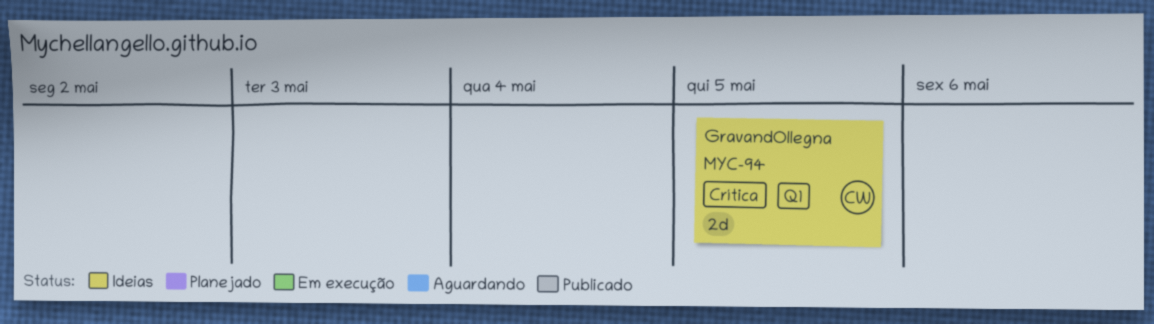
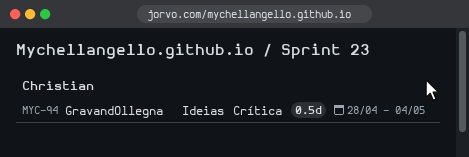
MYC-94, estimate: 2d -> 0.5d
MYC-94, due: May 5 -> May 4

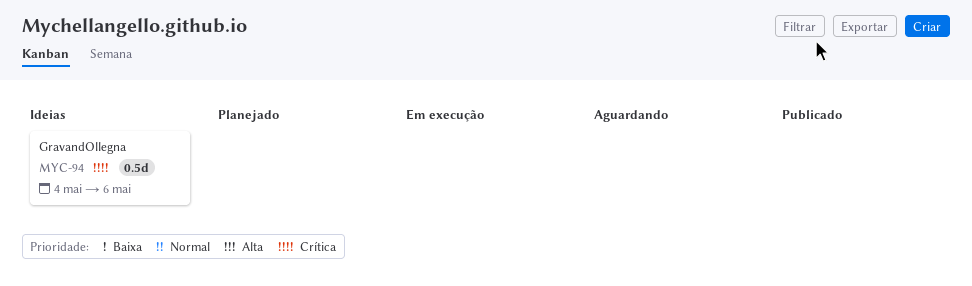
MYC-94, start: Apr 28 -> May 4
MYC-94, due: May 4 -> May 6

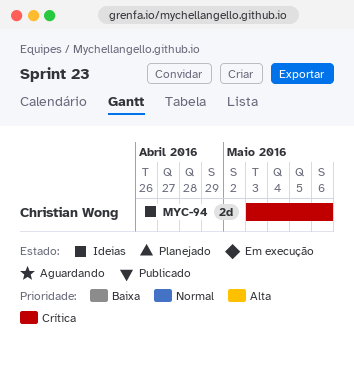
MYC-94, estimate: 0.5d -> 2d
MYC-94, start: May 4 -> May 3

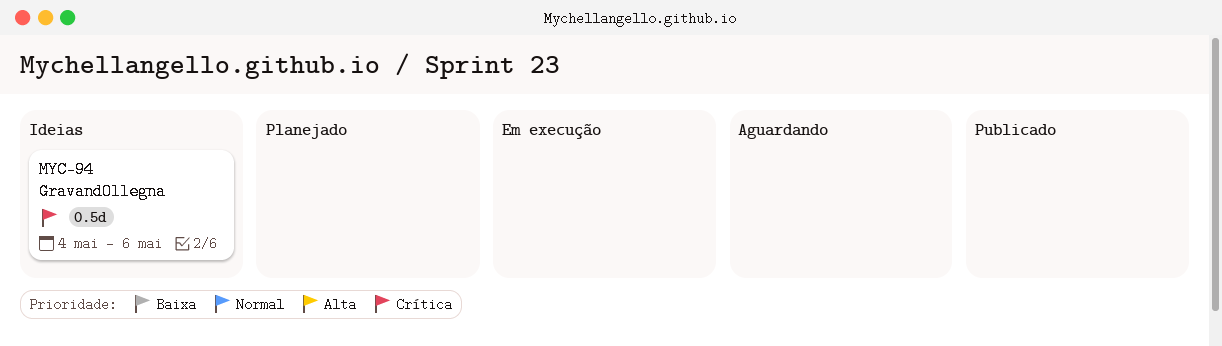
MYC-94, estimate: 2d -> 0.5d
MYC-94, start: May 3 -> May 4

